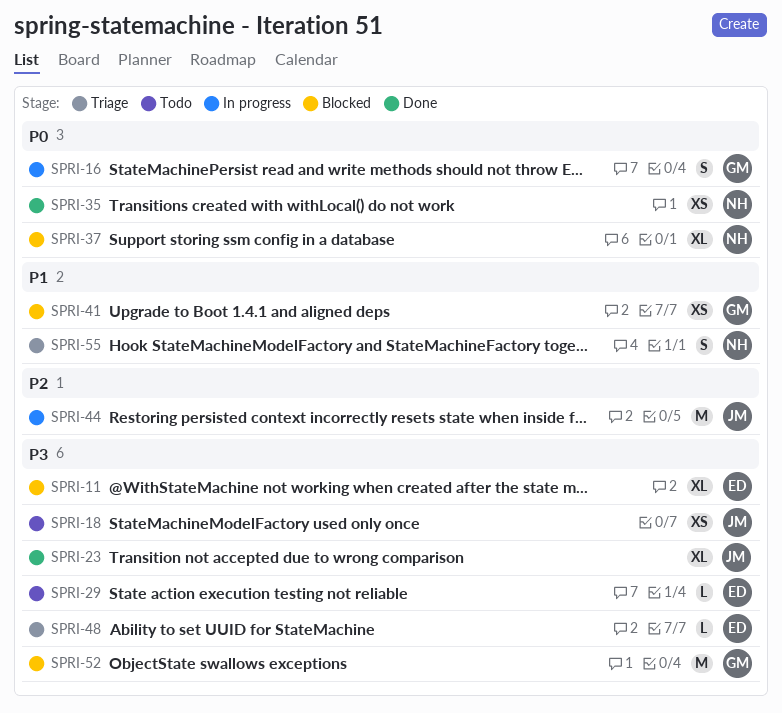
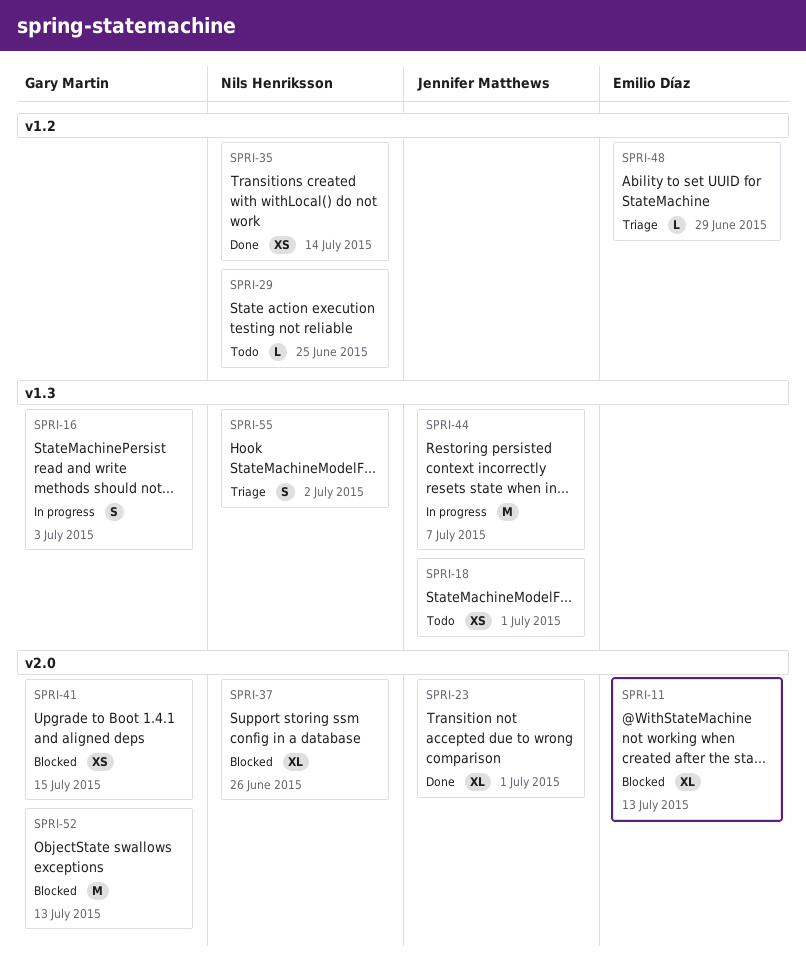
SPRI-29, owner: Emilio Díaz -> Nils Henriksson

